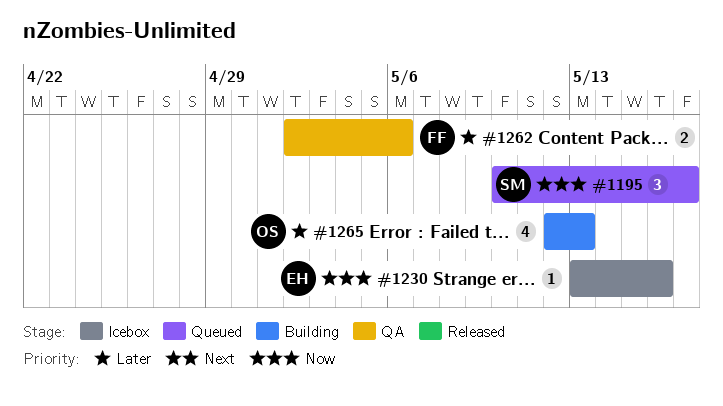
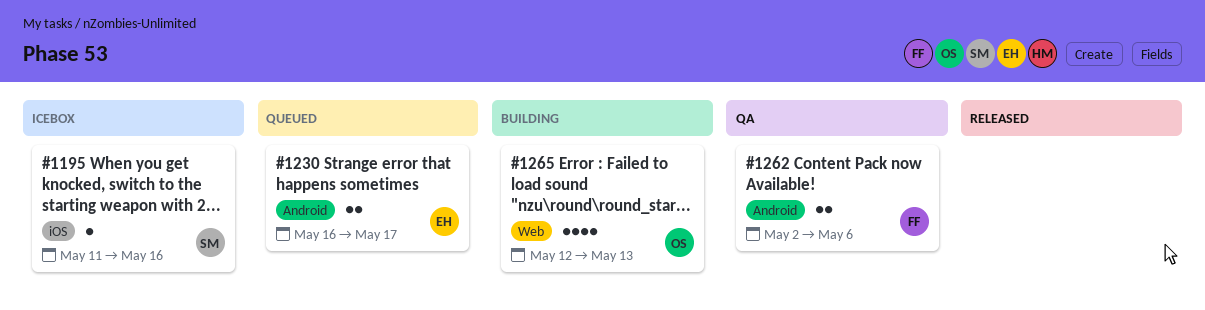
#1195, status: Queued -> Icebox
#1195, estimate: 3 -> 1
#1195, start: May 10 -> May 11
#1195, due: May 17 -> May 16
#1230, status: Icebox -> Queued
#1230, estimate: 1 -> 2
#1230, start: May 13 -> May 16
#1230, due: May 16 -> May 17

